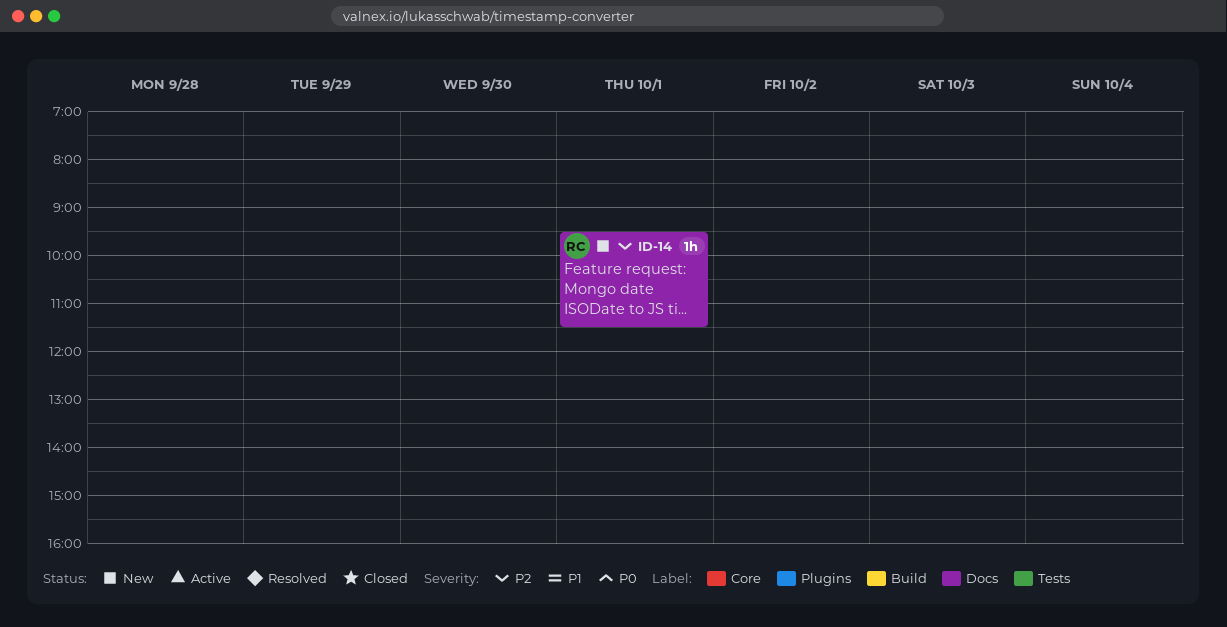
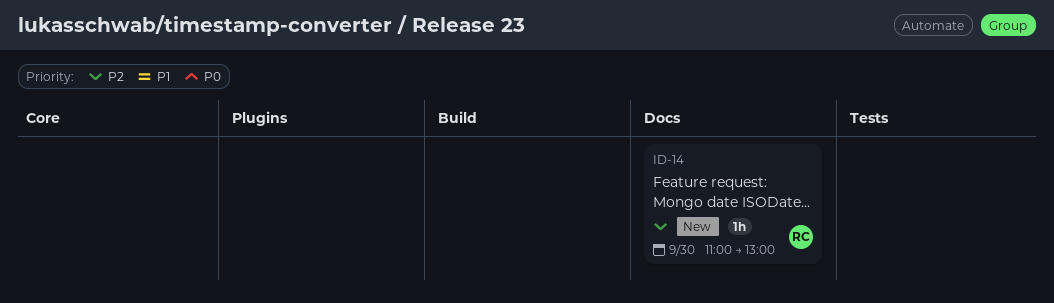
ID-14, day: Oct 1 -> Sep 30
ID-14, begins: 09:30 -> 11:00
ID-14, ends: 11:30 -> 13:00

